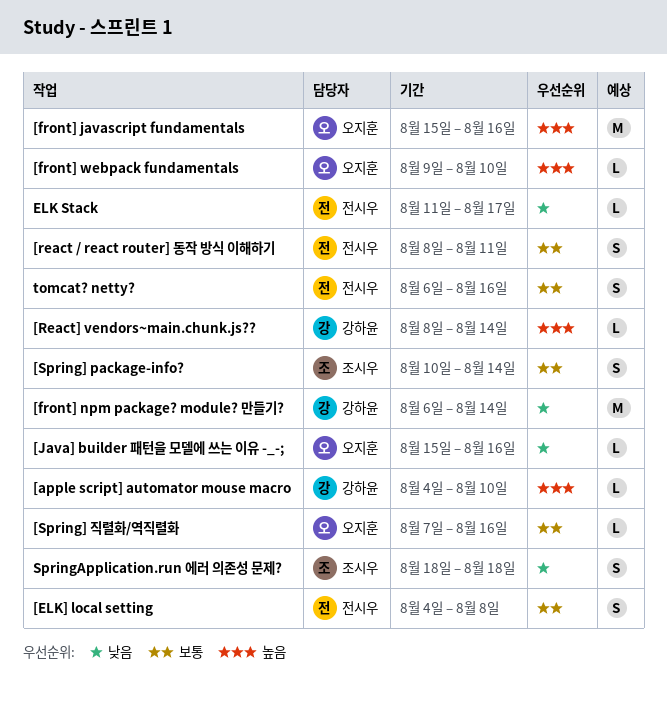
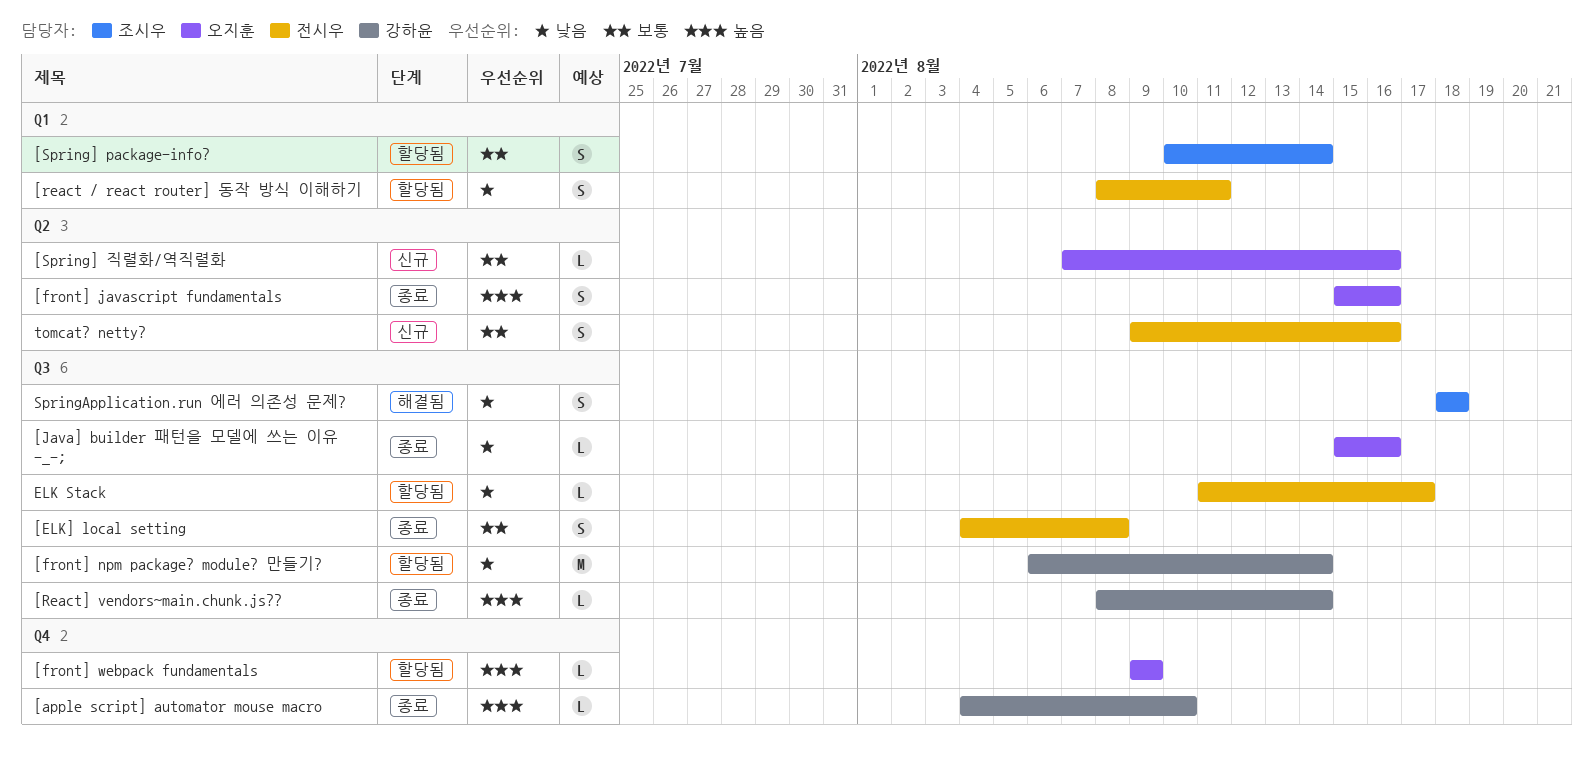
[front] javascript fundamentals, estimate: M -> S
[front] webpack fundamentals, due: Aug 10 -> Aug 9
[react / react router] 동작 방식 이해하기, priority: 보통 -> 낮음
tomcat? netty?, start: Aug 6 -> Aug 9

